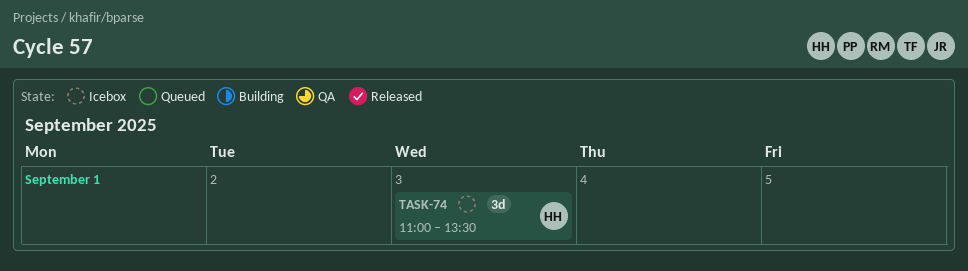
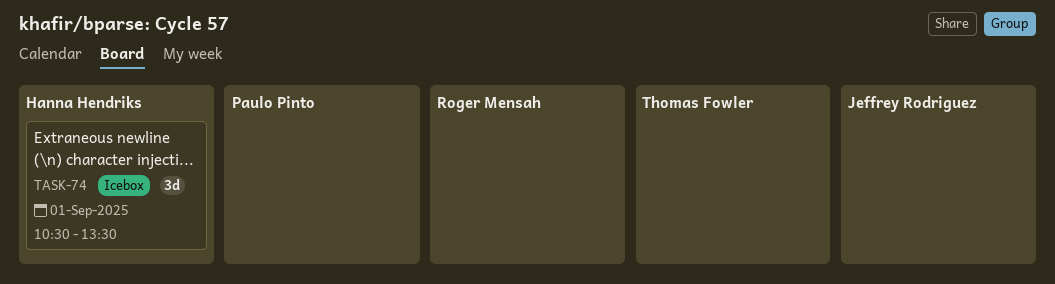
TASK-74, day: Sep 3 -> Sep 1
TASK-74, begins: 11:00 -> 10:30

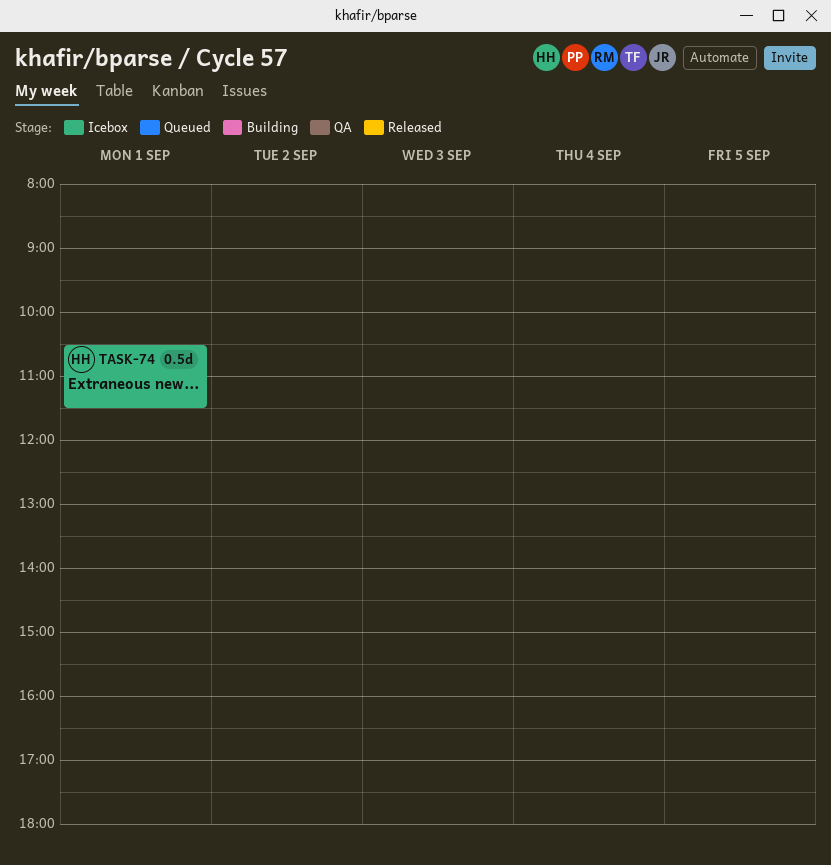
TASK-74, estimate: 3d -> 0.5d
TASK-74, ends: 13:30 -> 11:30

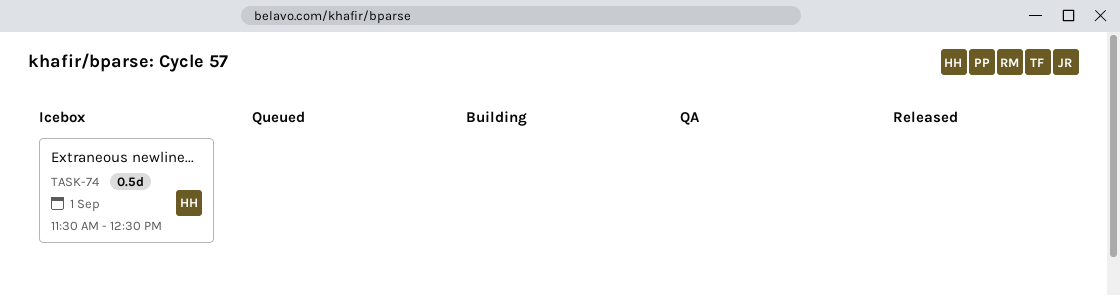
TASK-74, begins: 10:30 -> 11:30
TASK-74, ends: 11:30 -> 12:30

